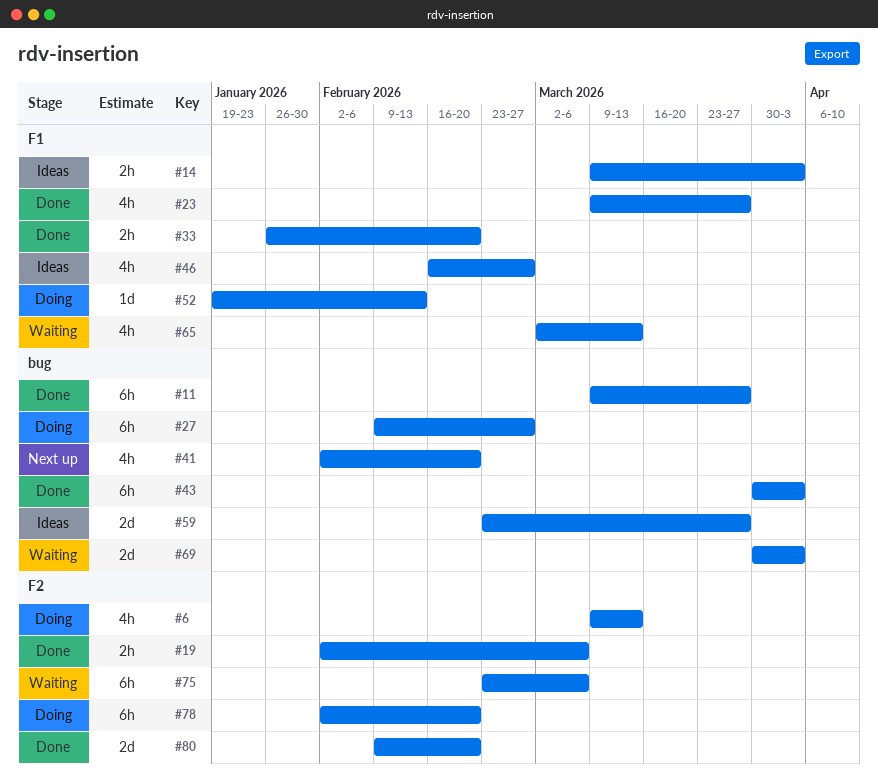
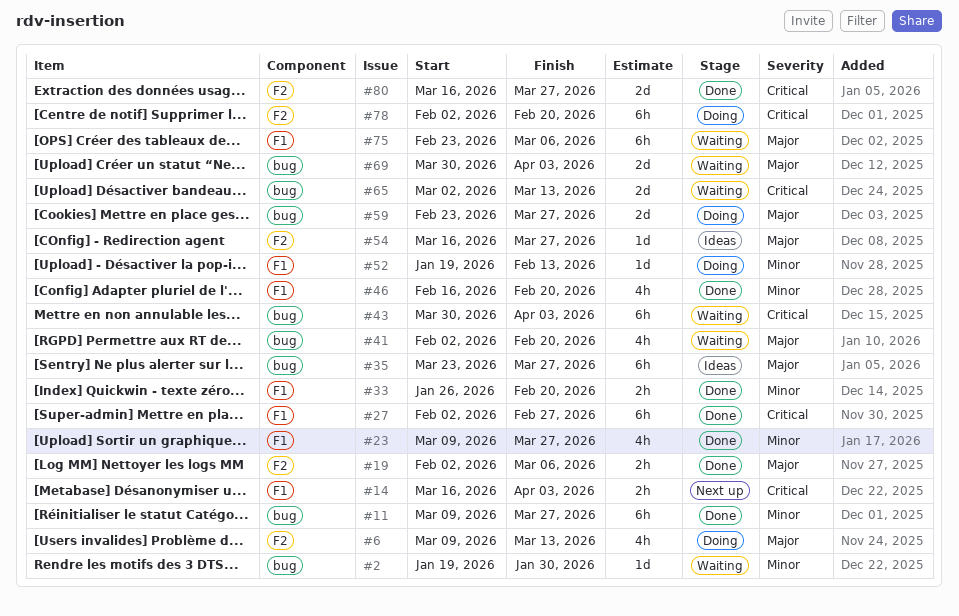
#2: none -> present
#14, status: Ideas -> Next up
#14, start: Mar 9 -> Mar 16
#27, status: Doing -> Done
#27, label: bug -> F1
#27, start: Feb 9 -> Feb 2
#35: none -> present
#41, status: Next up -> Waiting
#43, status: Done -> Waiting
#46, status: Ideas -> Done
#46, due: Feb 27 -> Feb 20
#54: none -> present
#59, status: Ideas -> Doing
#65, label: F1 -> bug
#65, estimate: 4h -> 2d
#75, label: F2 -> F1
#80, start: Feb 9 -> Mar 16
#80, due: Feb 20 -> Mar 27

